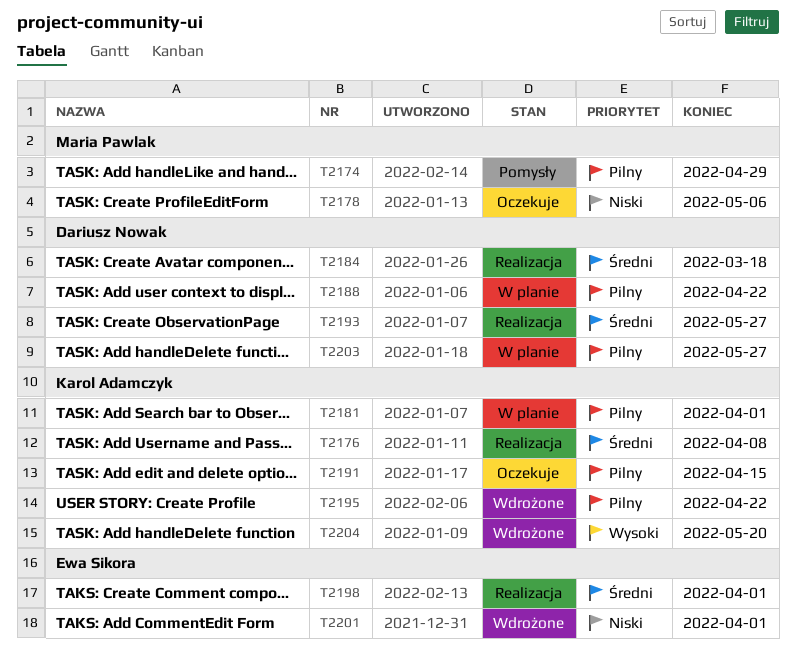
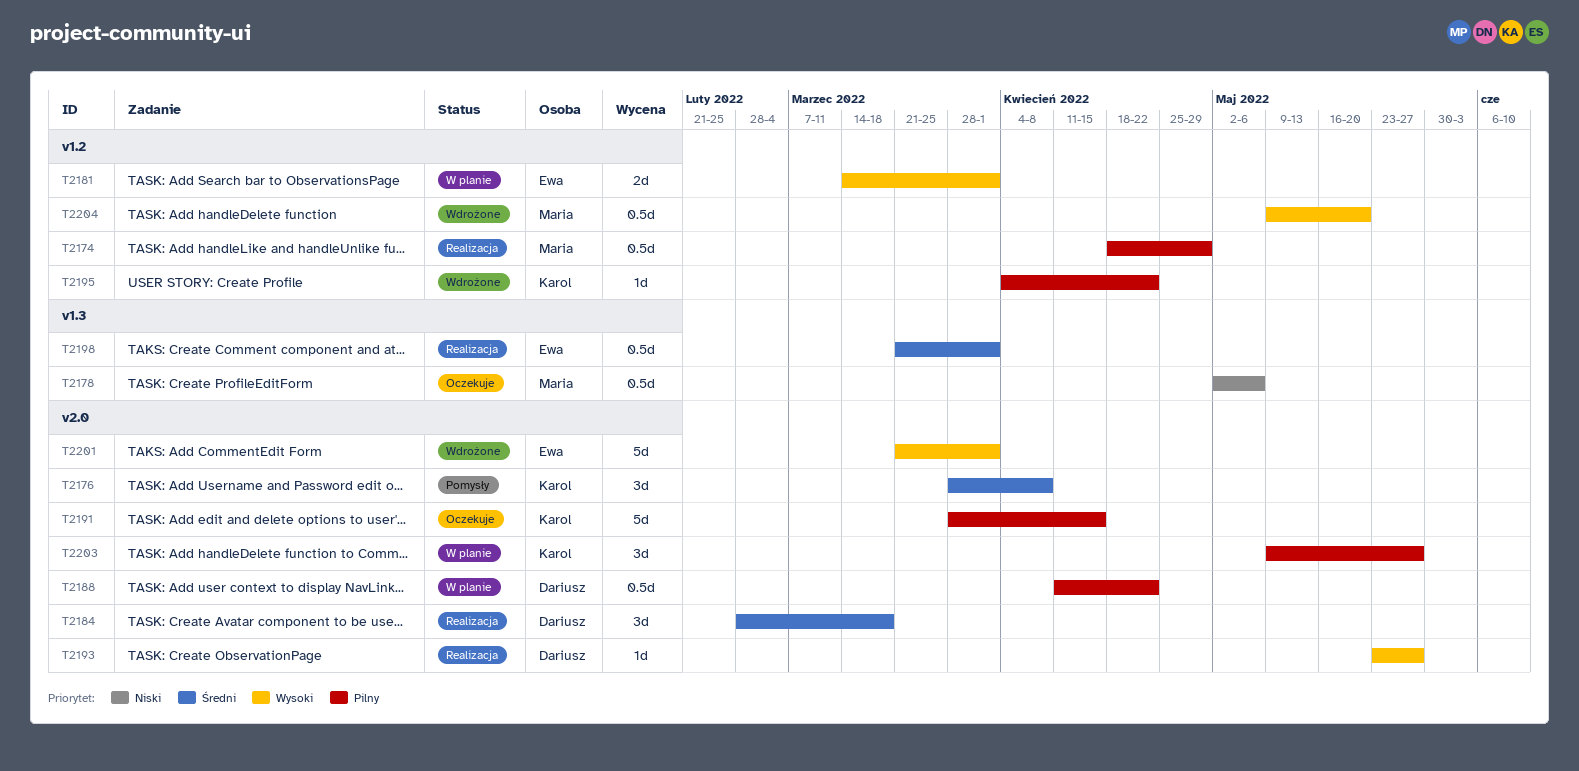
T2174, status: Pomysły -> Realizacja
T2176, status: Realizacja -> Pomysły
T2181, owner: Karol Adamczyk -> Ewa Sikora
T2181, priority: Pilny -> Wysoki
T2193, priority: Średni -> Wysoki
T2201, priority: Niski -> Wysoki
T2203, owner: Dariusz Nowak -> Karol Adamczyk
T2204, owner: Karol Adamczyk -> Maria Pawlak

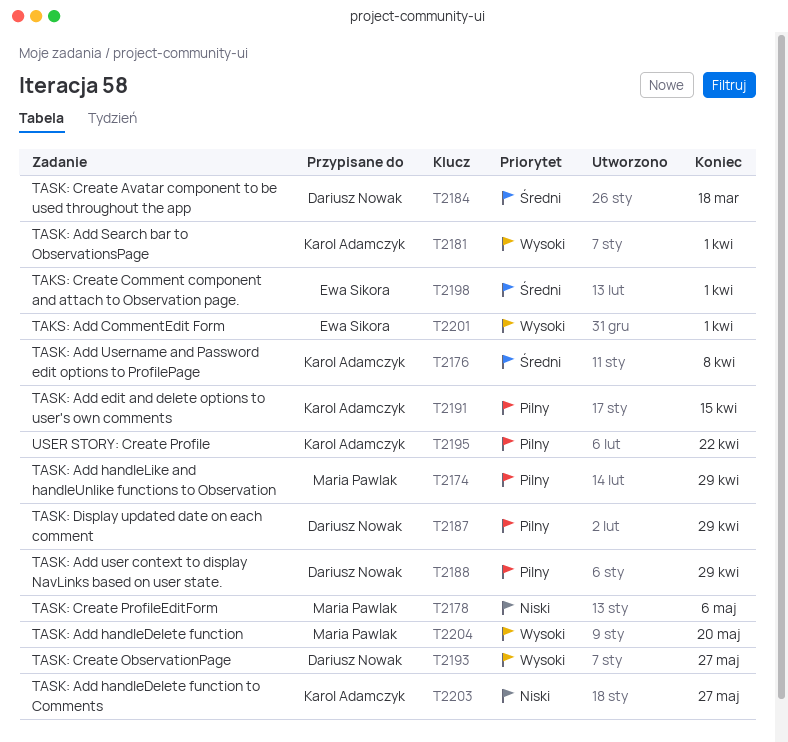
T2181, owner: Ewa Sikora -> Karol Adamczyk
T2187: none -> present
T2188, due: Apr 22 -> Apr 29
T2203, priority: Pilny -> Niski

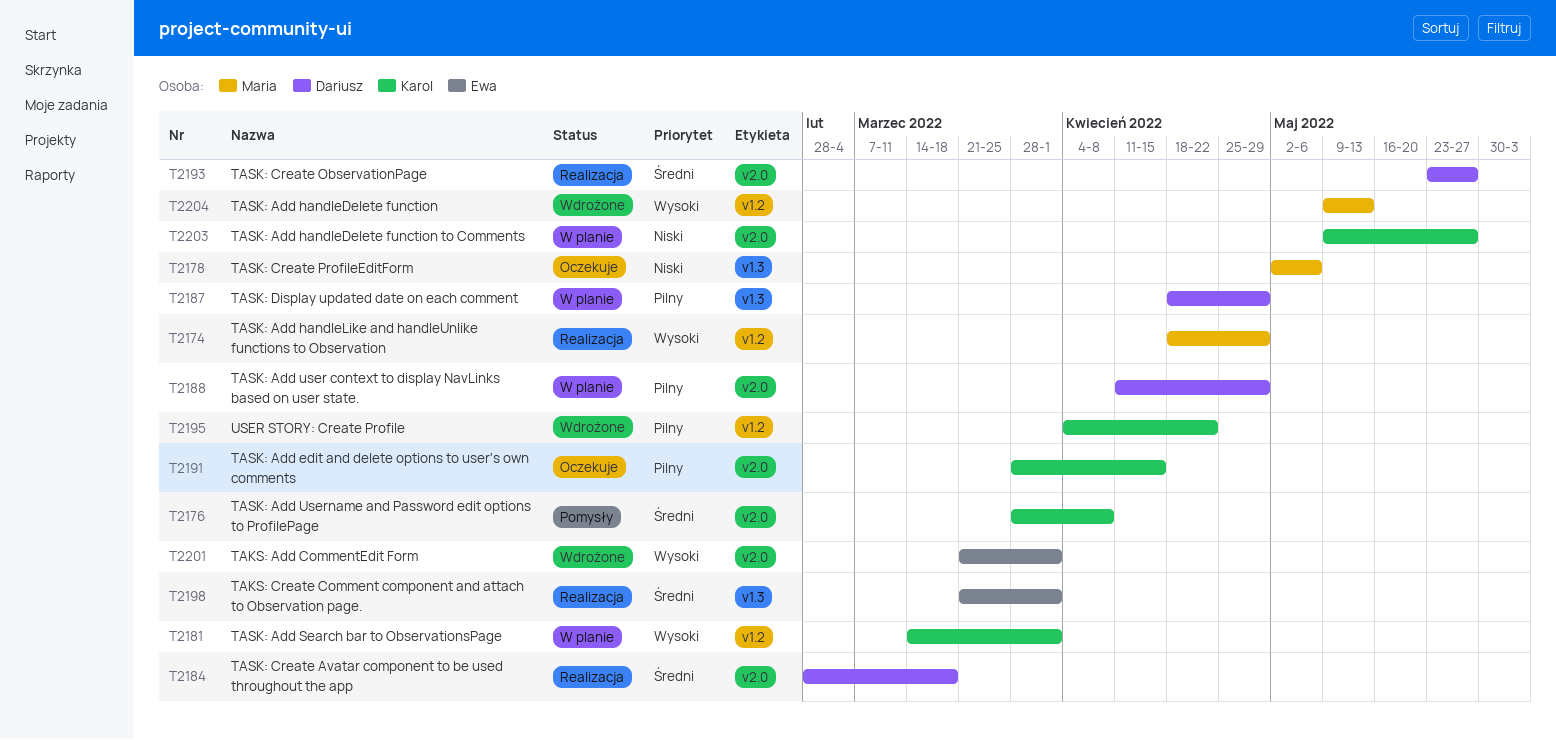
T2174, priority: Pilny -> Wysoki
T2193, priority: Wysoki -> Średni
T2204, due: May 20 -> May 13

